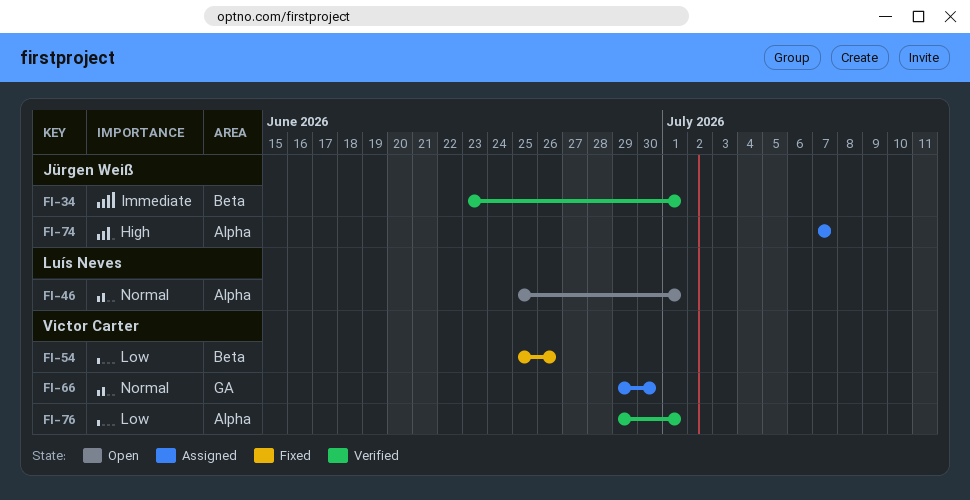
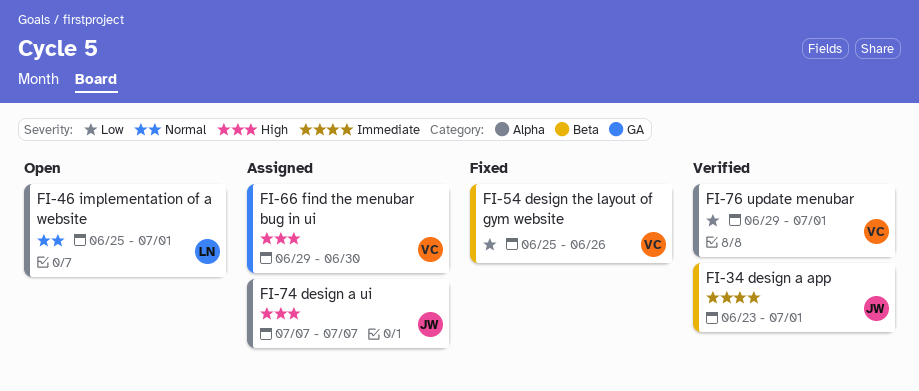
FI-66, priority: Normal -> High

